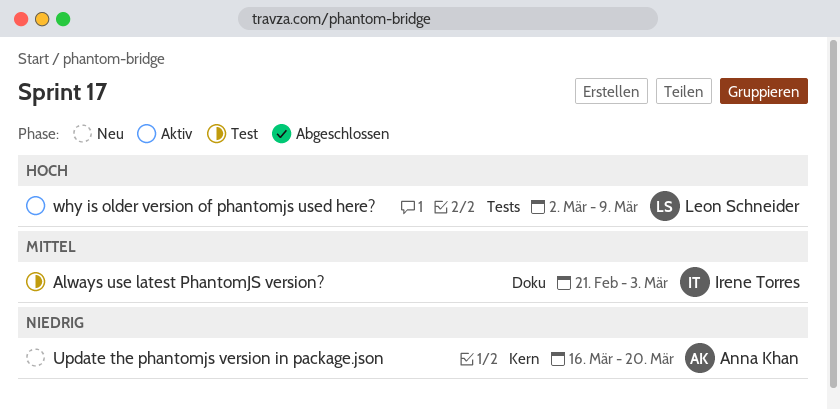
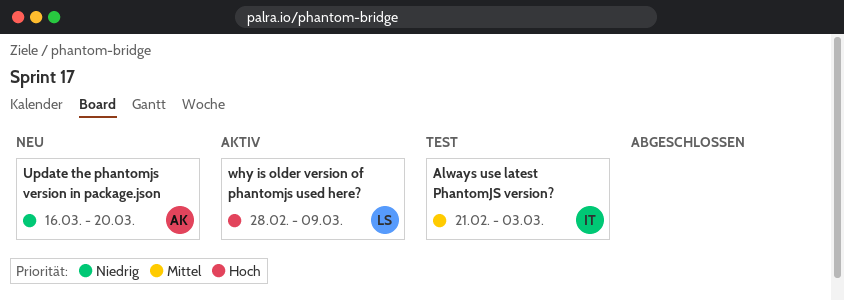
why is older version of phantomjs used here?, start: Mar 2 -> Feb 28

